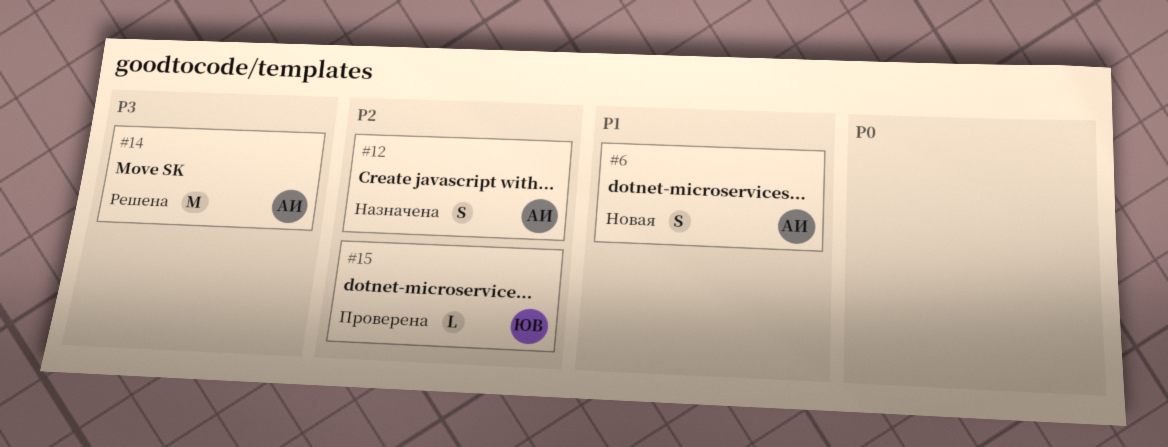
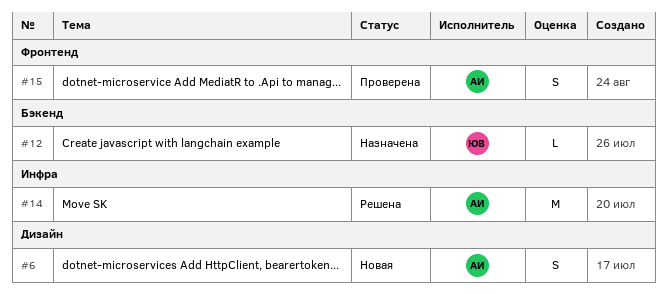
#12, owner: АИ -> ЮВ
#12, estimate: S -> L
#15, owner: ЮВ -> АИ
#15, estimate: L -> S

